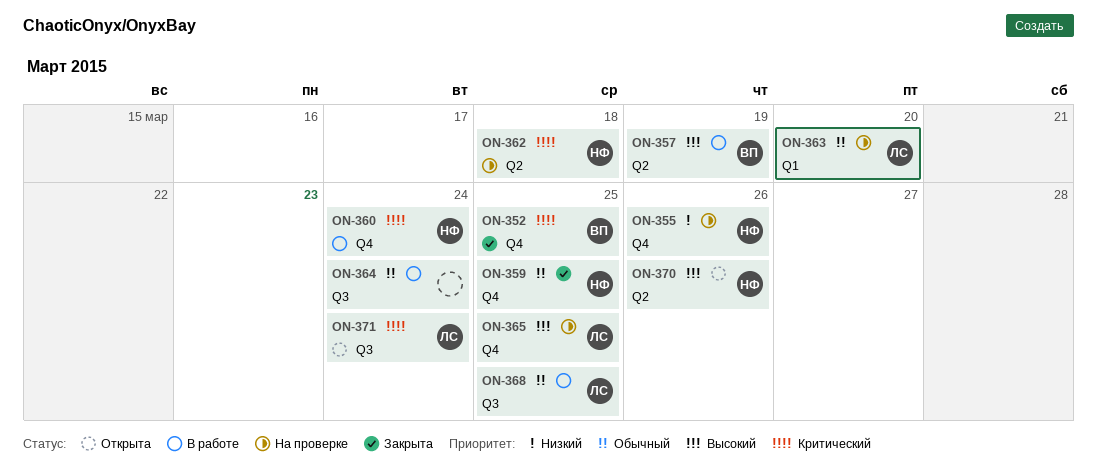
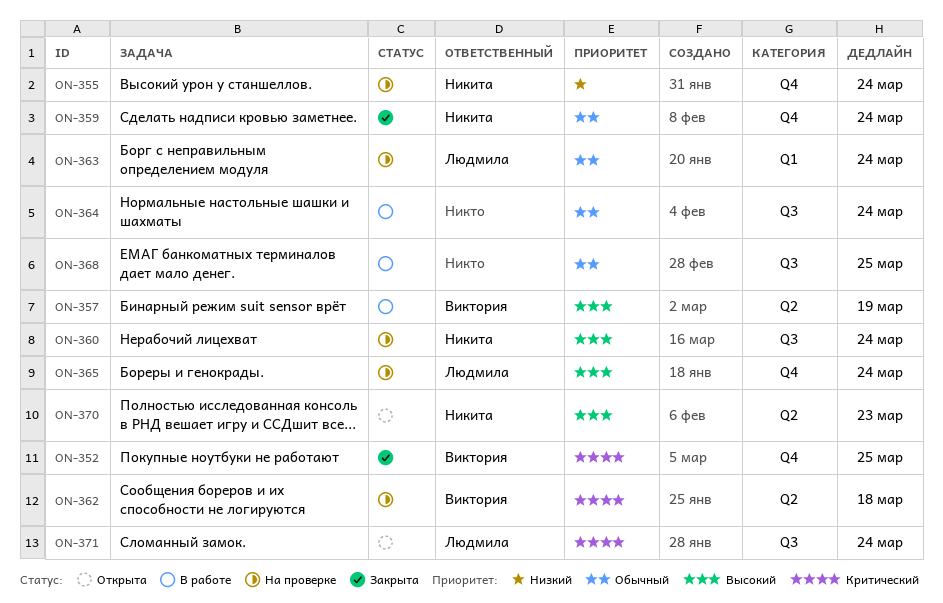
ON-355, due: Mar 26 -> Mar 24
ON-359, due: Mar 25 -> Mar 24
ON-360, status: В работе -> На проверке
ON-360, priority: Критический -> Высокий
ON-360, label: Q4 -> Q3
ON-362, owner: Никита -> Виктория
ON-363, due: Mar 20 -> Mar 24
ON-365, due: Mar 25 -> Mar 24
ON-368, owner: Людмила -> none
ON-370, due: Mar 26 -> Mar 23

